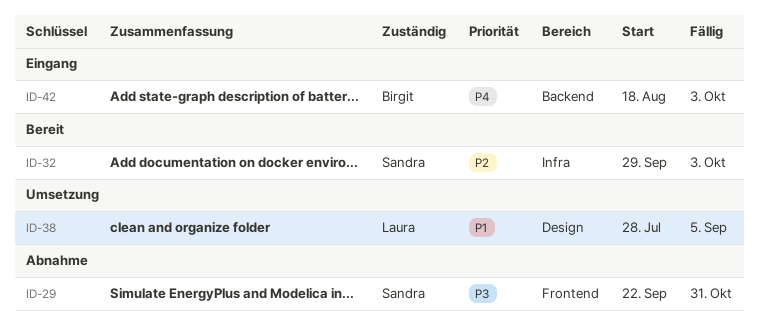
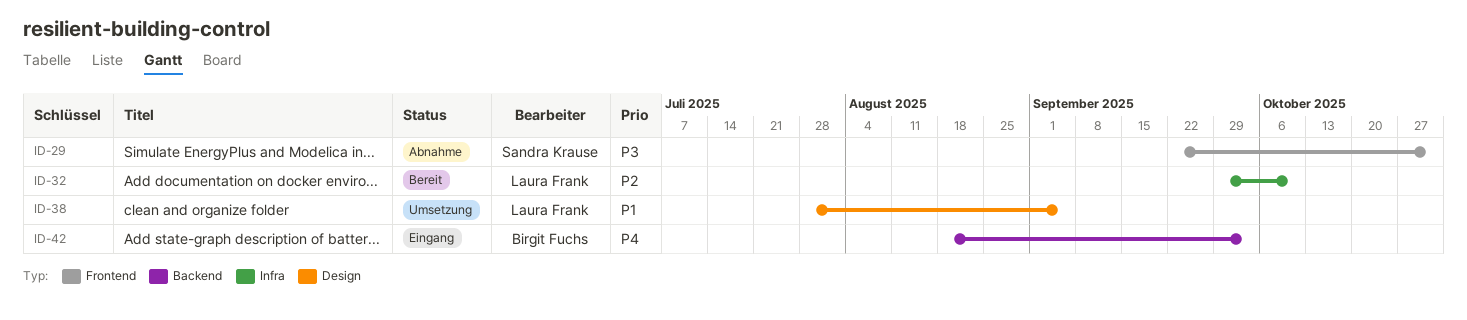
ID-32, owner: Sandra Krause -> Laura Frank
ID-32, due: Oct 3 -> Oct 10

